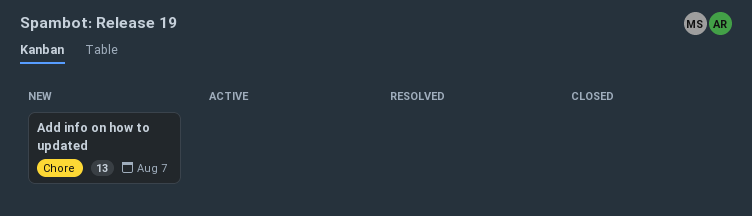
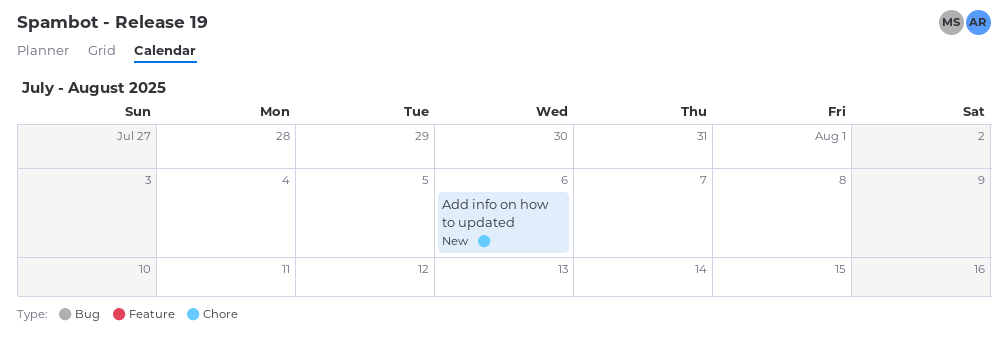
Add info on how to updated, due: Aug 7 -> Aug 6

